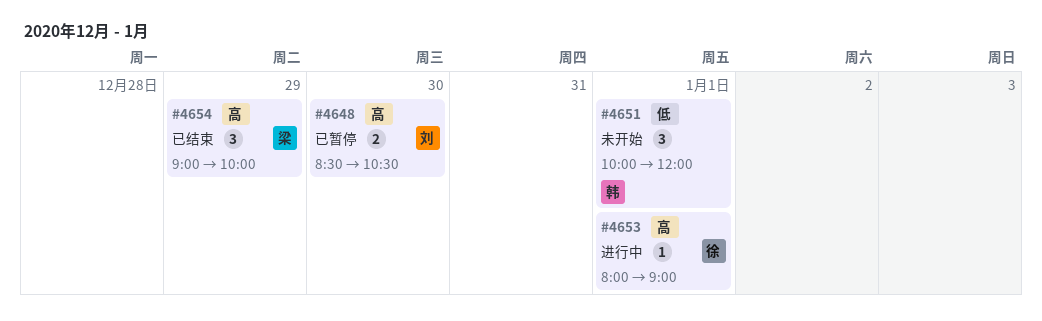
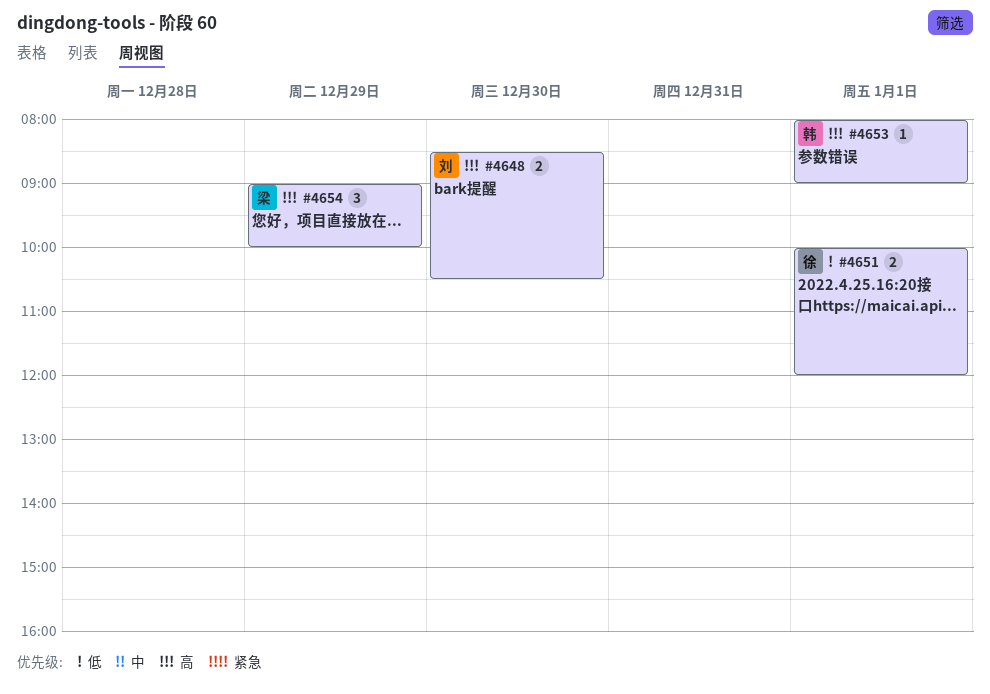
#4651, owner: 韩 -> 徐
#4651, estimate: 3 -> 2
#4653, owner: 徐 -> 韩

